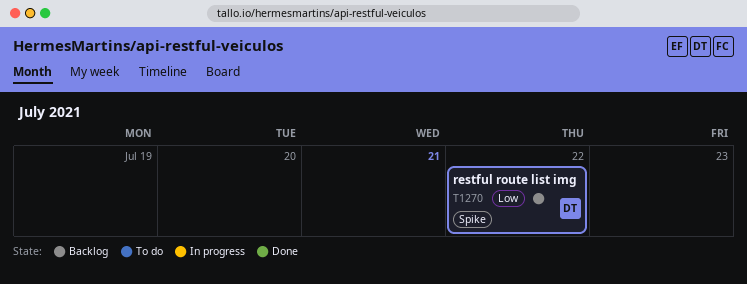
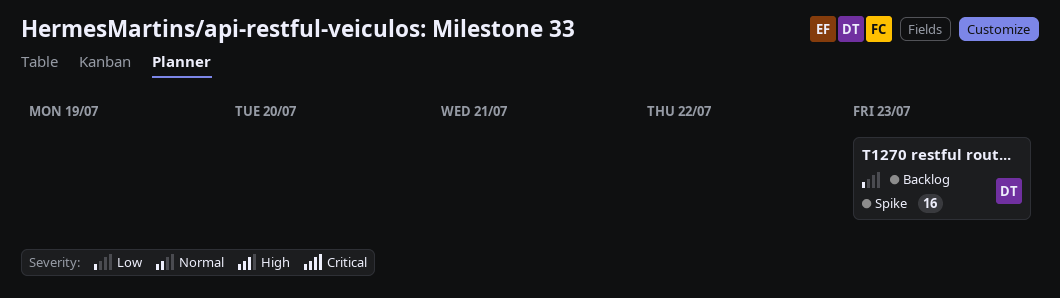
T1270, due: Jul 22 -> Jul 23

